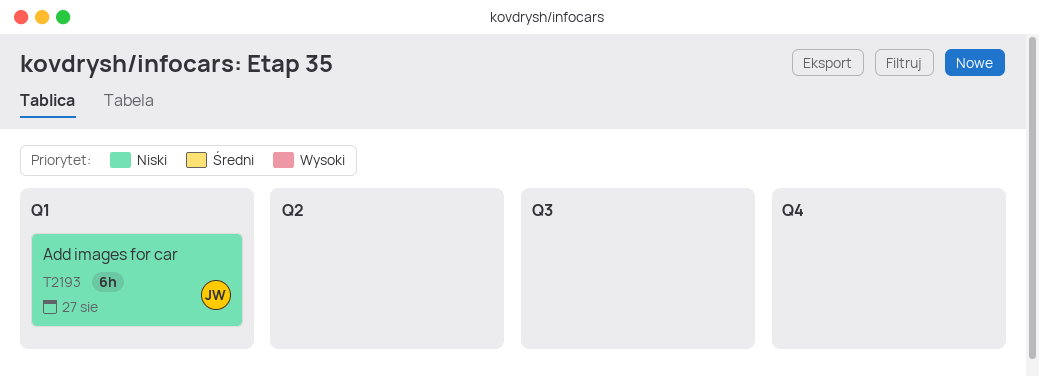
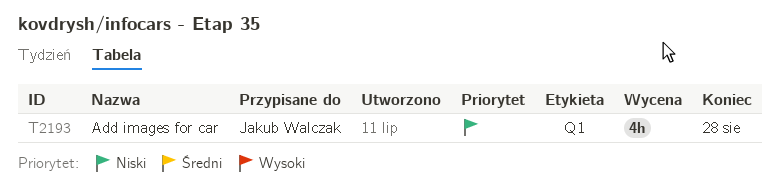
T2193, estimate: 6h -> 4h
T2193, due: Aug 27 -> Aug 28

